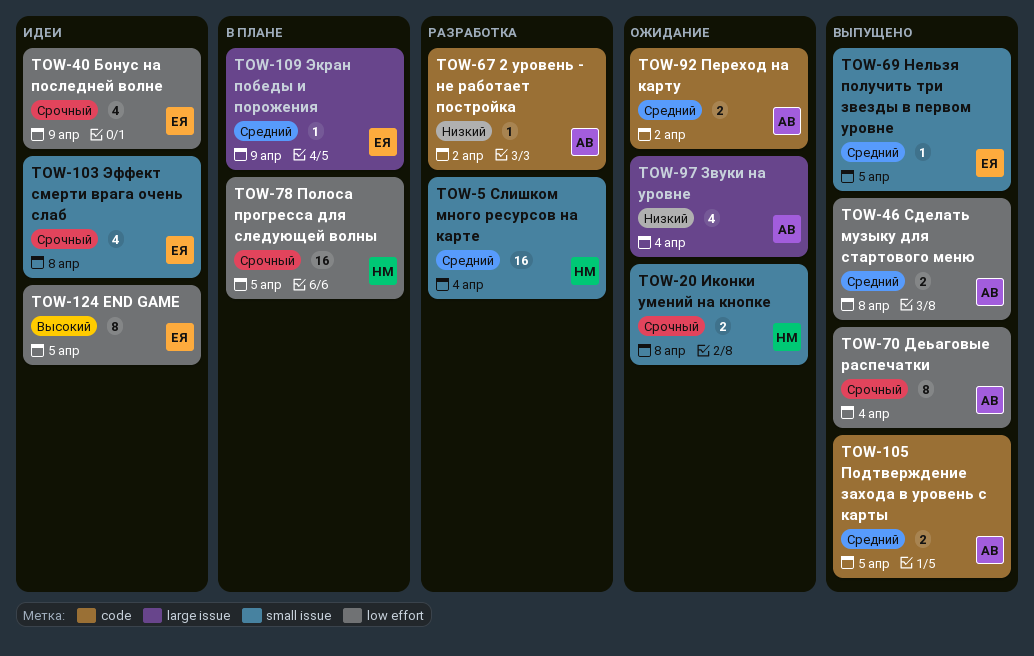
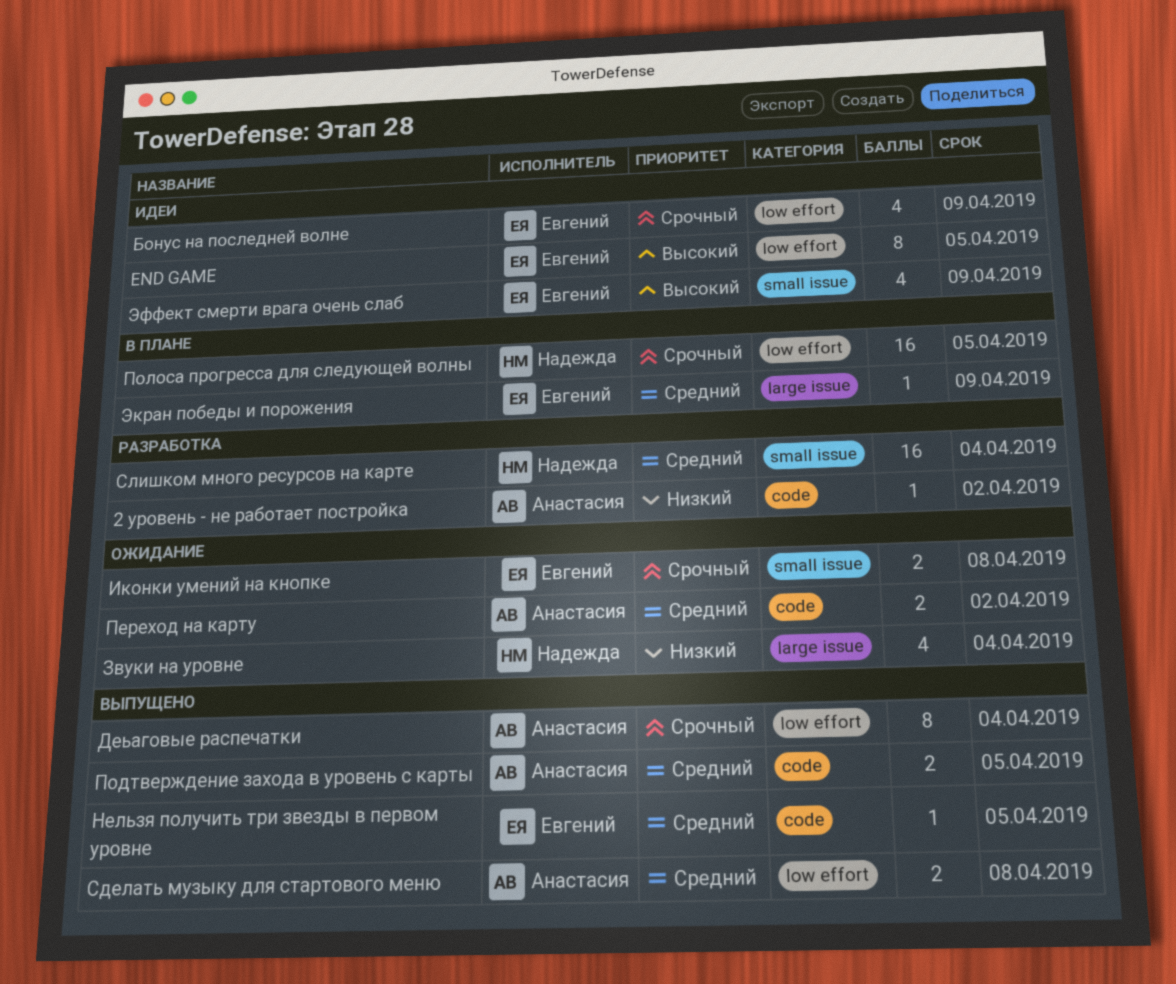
Звуки на уровне, owner: Анастасия -> Надежда
Иконки умений на кнопке, owner: Надежда -> Евгений
Нельзя получить три звезды в первом уровне, label: small issue -> code
Эффект смерти врага очень слаб, priority: Срочный -> Высокий
Эффект смерти врага очень слаб, due: Apr 8 -> Apr 9

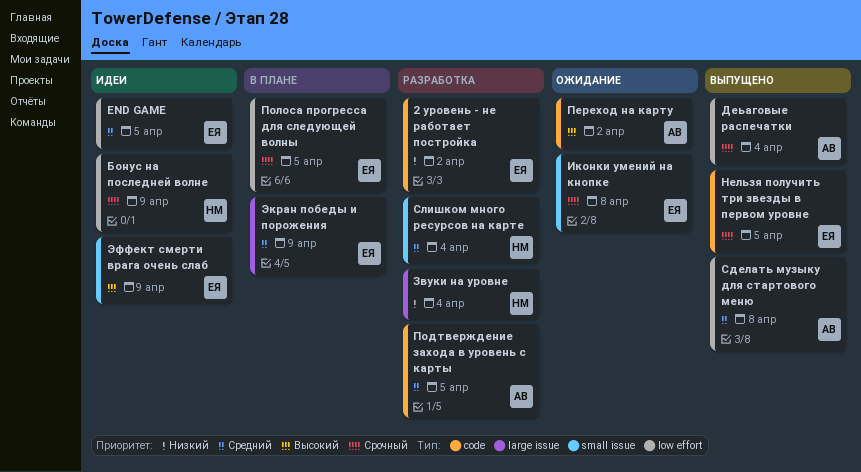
2 уровень - не работает постройка, owner: Анастасия -> Евгений
END GAME, priority: Высокий -> Средний
Бонус на последней волне, owner: Евгений -> Надежда
Звуки на уровне, status: Ожидание -> Разработка
Нельзя получить три звезды в первом уровне, priority: Средний -> Срочный
Переход на карту, priority: Средний -> Высокий
Подтверждение захода в уровень с карты, status: Выпущено -> Разработка
Полоса прогресса для следующей волны, owner: Надежда -> Евгений

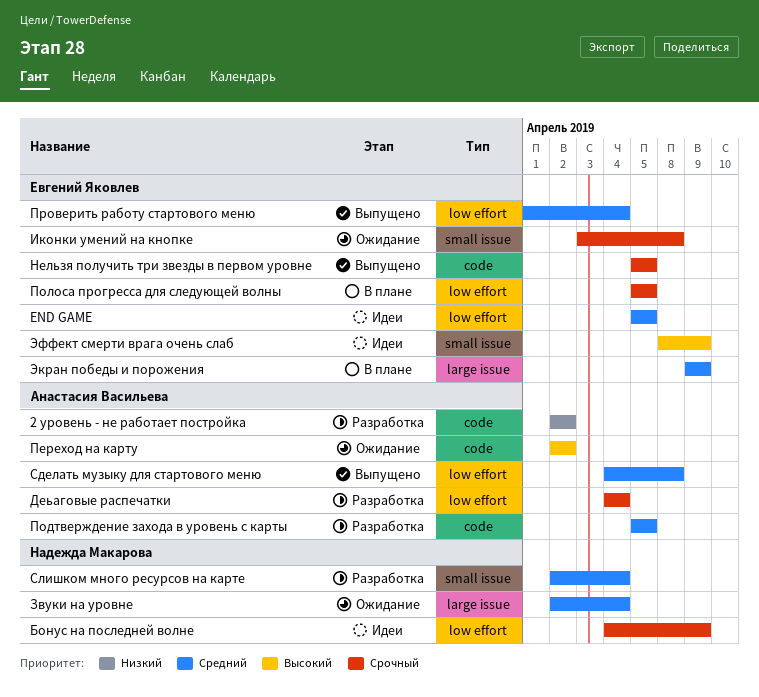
2 уровень - не работает постройка, owner: Евгений Яковлев -> Анастасия Васильева
Деьаговые распечатки, status: Выпущено -> Разработка
Звуки на уровне, status: Разработка -> Ожидание
Звуки на уровне, priority: Низкий -> Средний
Проверить работу стартового меню: none -> present

